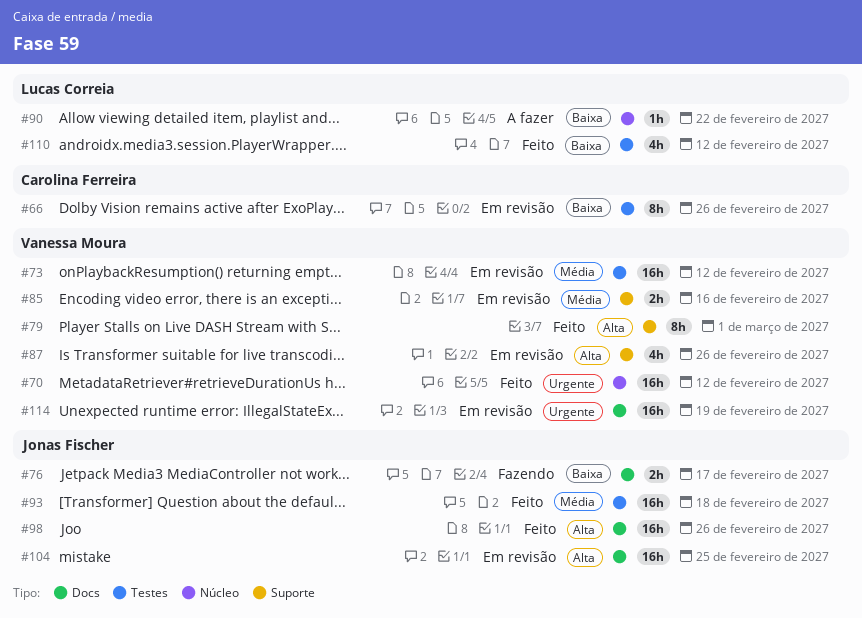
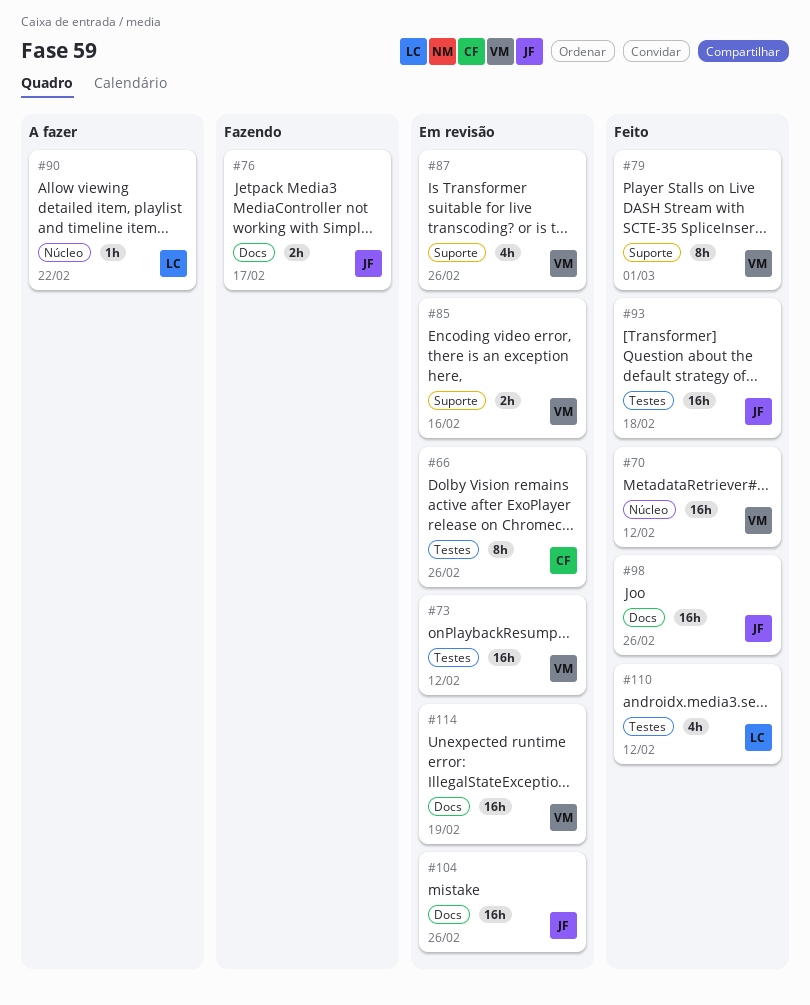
#104, due: Feb 25 -> Feb 26

